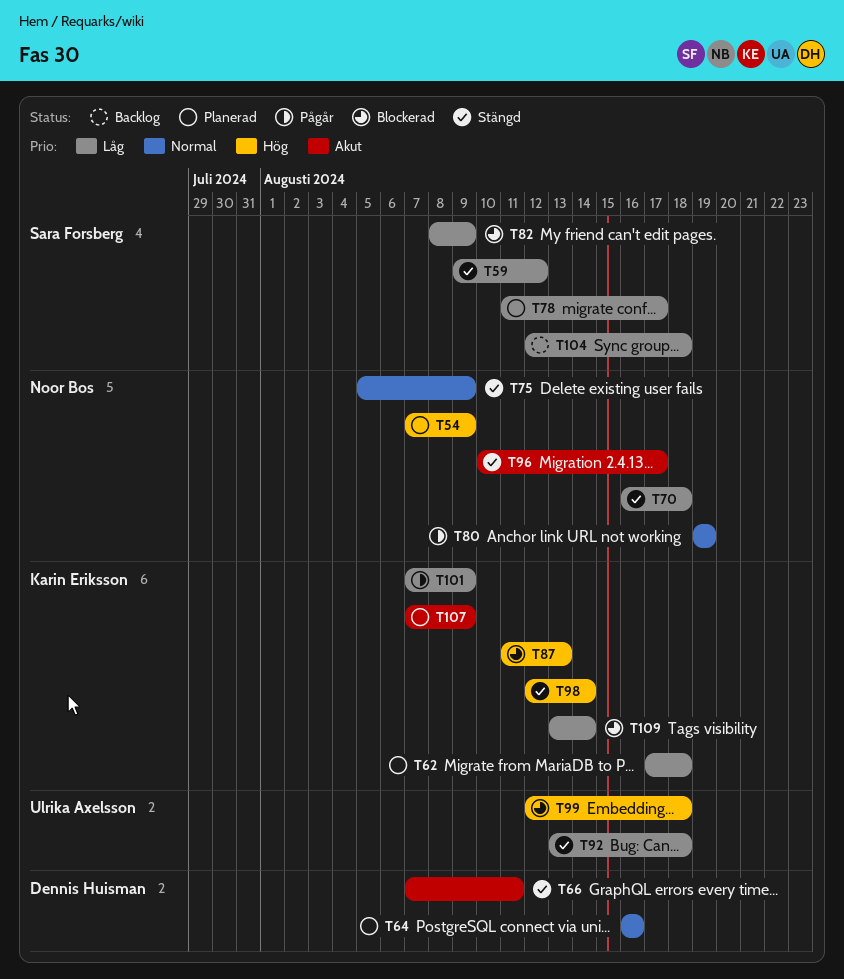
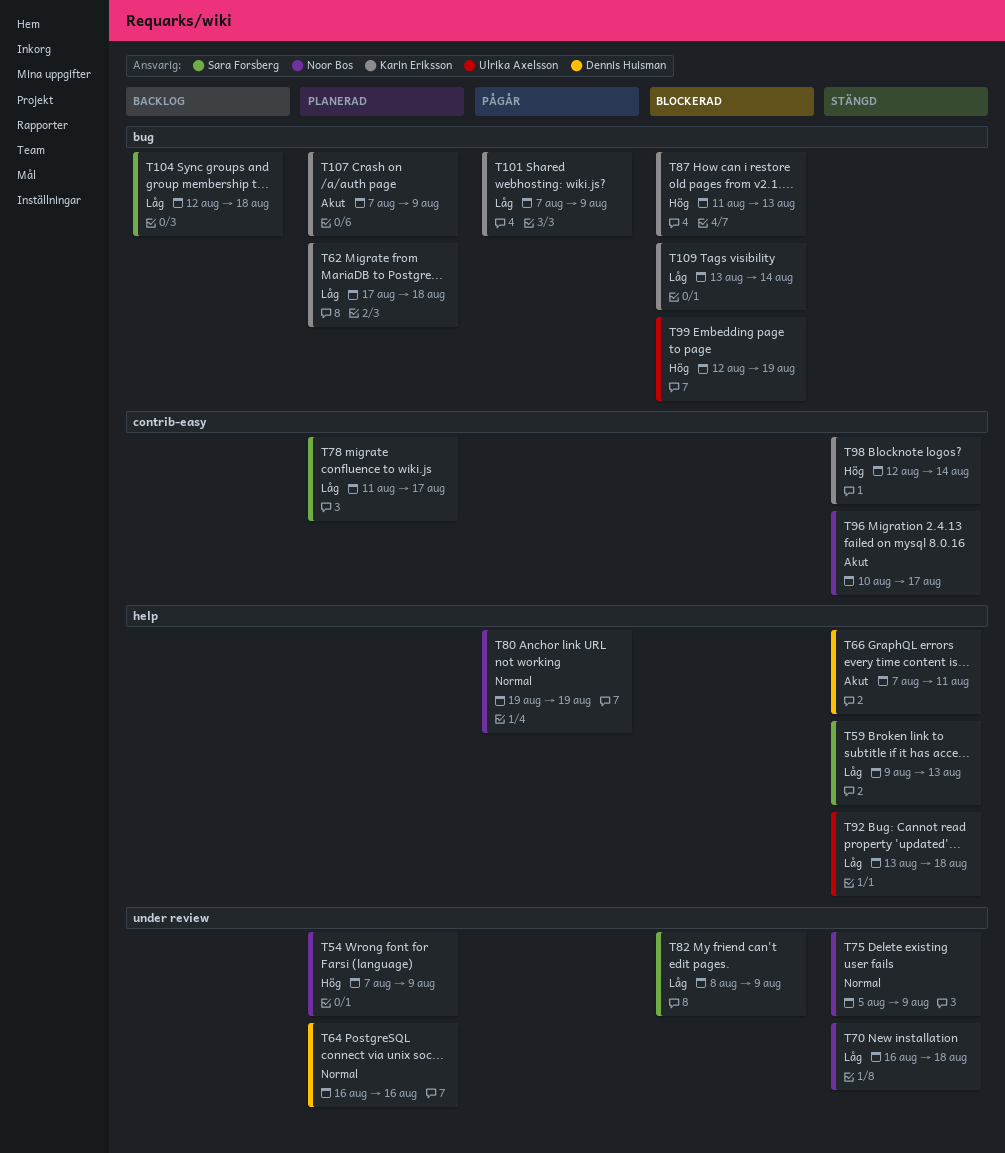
T59, due: Aug 12 -> Aug 13
T99, due: Aug 18 -> Aug 19

